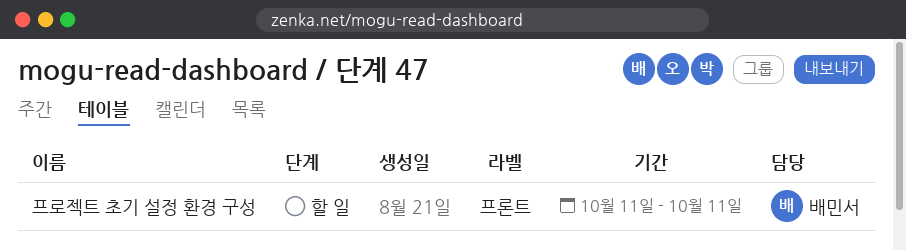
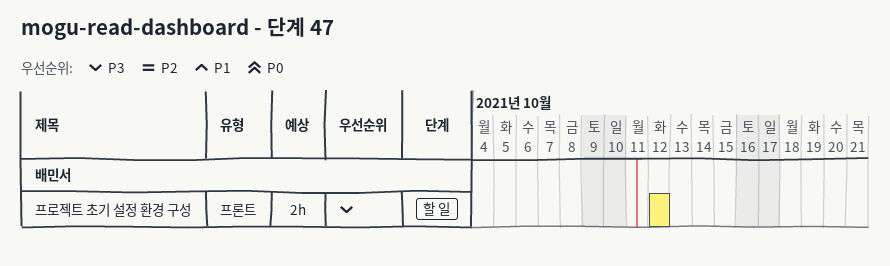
프로젝트 초기 설정 환경 구성, start: Oct 11 -> Oct 12
프로젝트 초기 설정 환경 구성, due: Oct 11 -> Oct 12

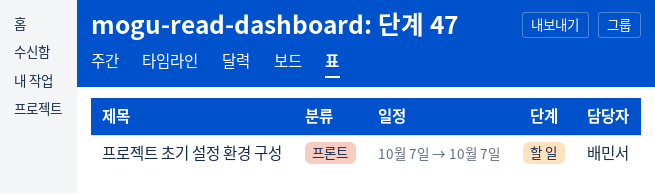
프로젝트 초기 설정 환경 구성, start: Oct 12 -> Oct 7
프로젝트 초기 설정 환경 구성, due: Oct 12 -> Oct 7

